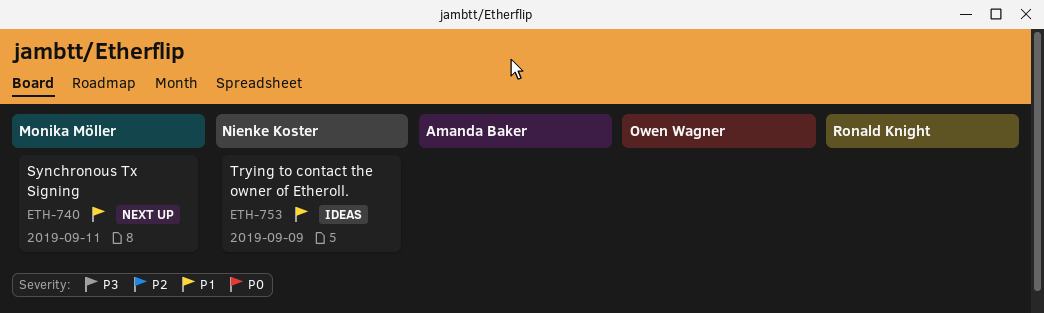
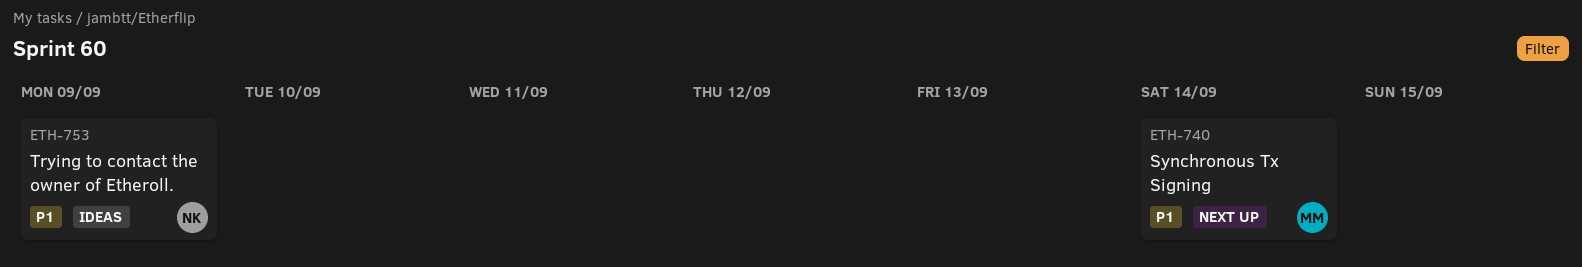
ETH-740, due: Sep 11 -> Sep 14

